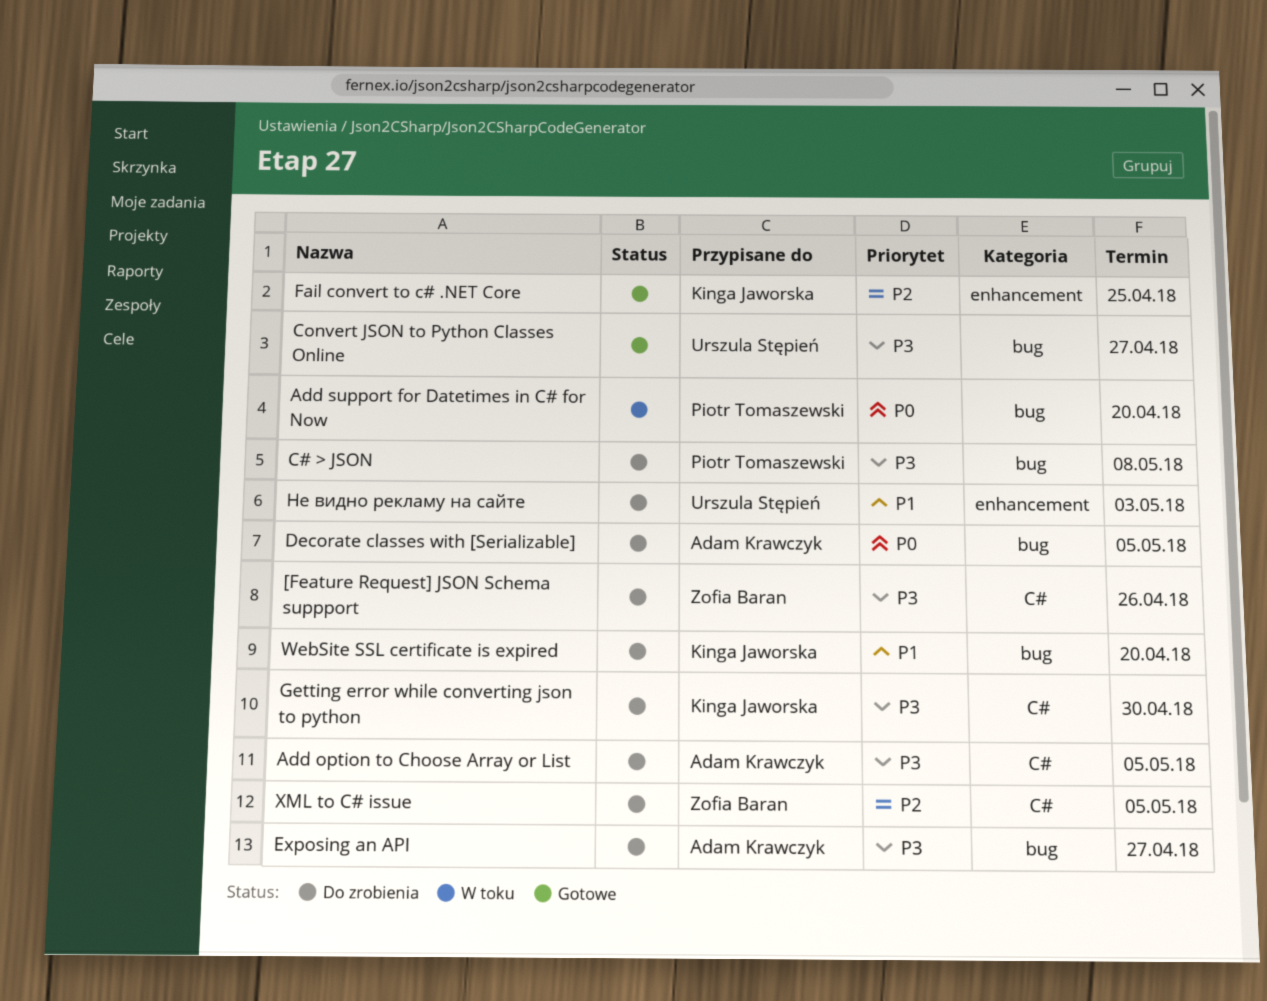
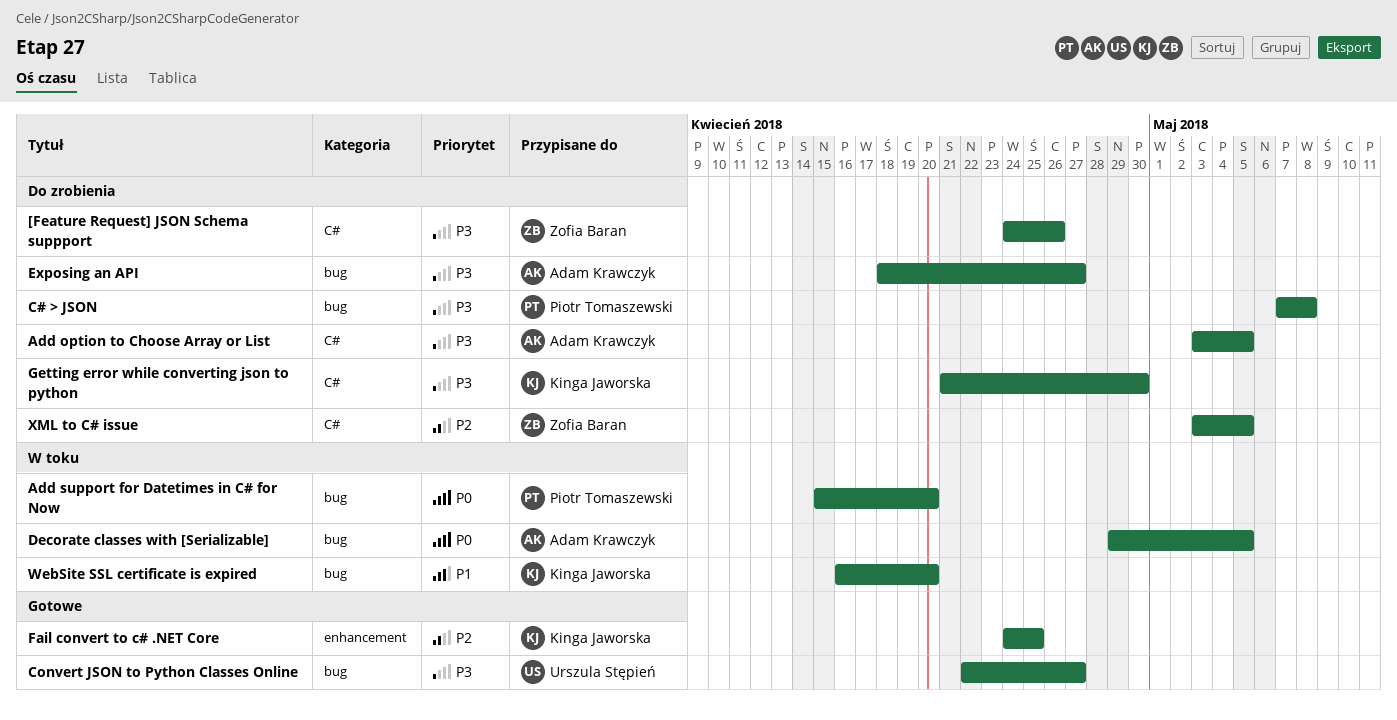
Decorate classes with [Serializable], status: Do zrobienia -> W toku
WebSite SSL certificate is expired, status: Do zrobienia -> W toku
Не видно рекламу на сайте: present -> none

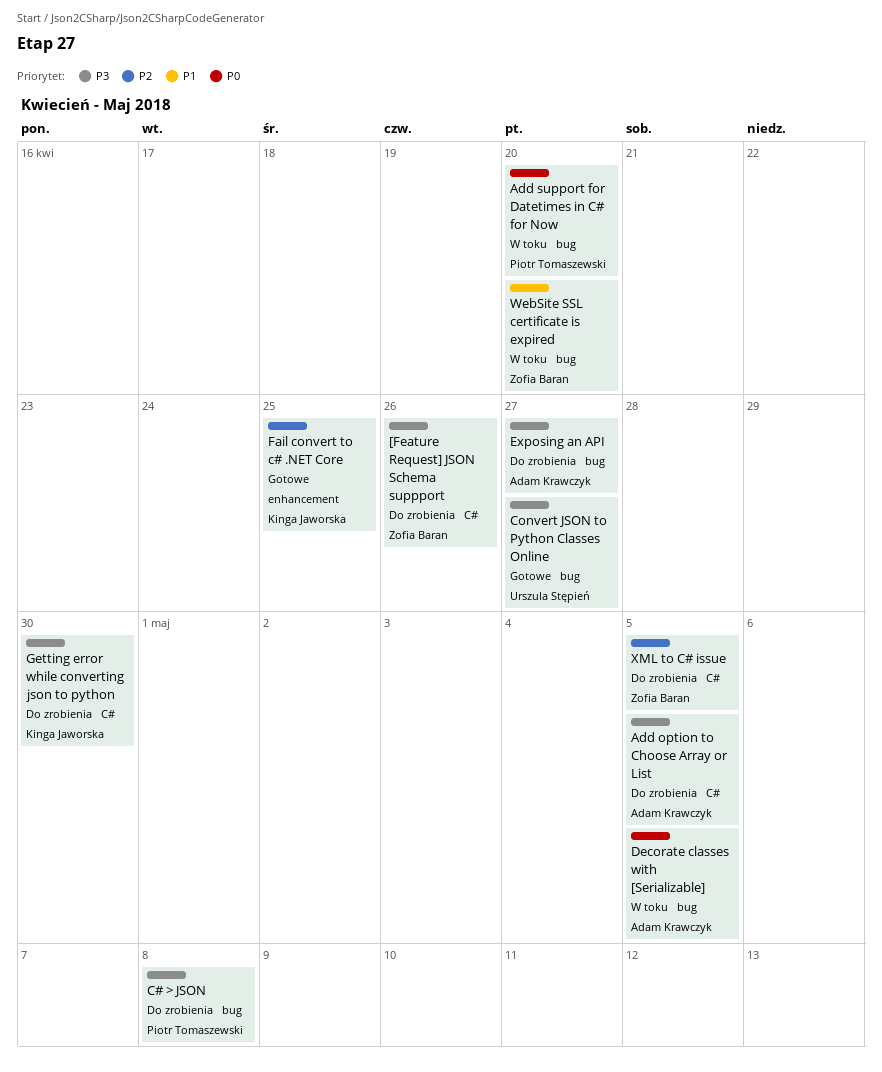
WebSite SSL certificate is expired, owner: Kinga Jaworska -> Zofia Baran

